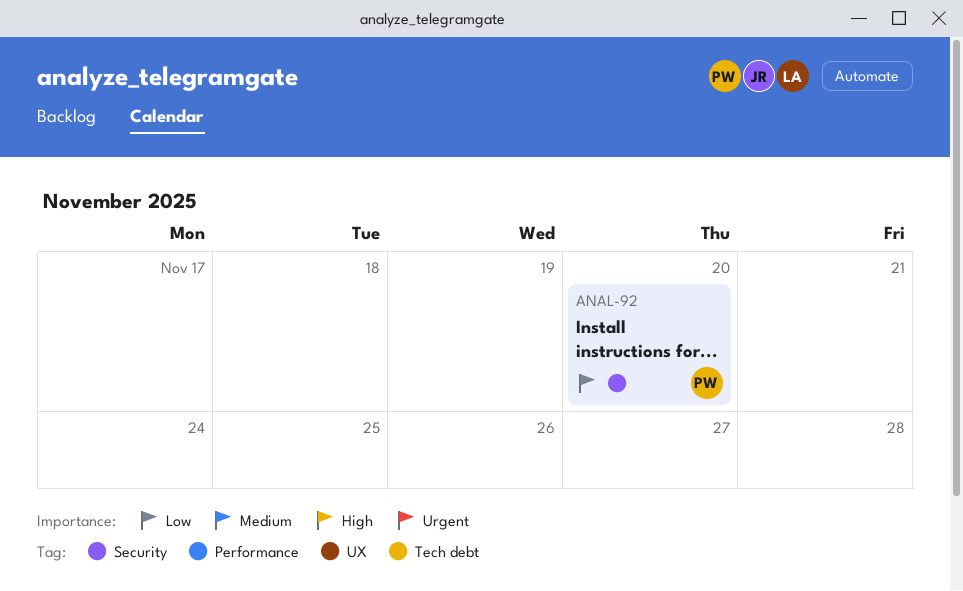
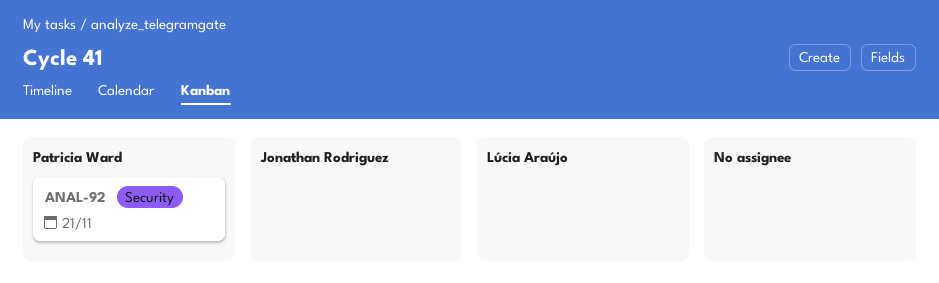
ANAL-92, due: Nov 20 -> Nov 21

